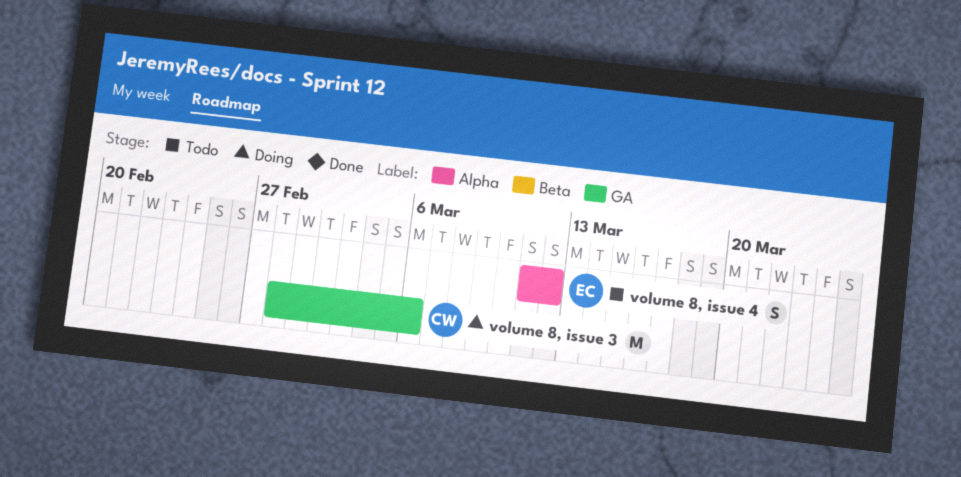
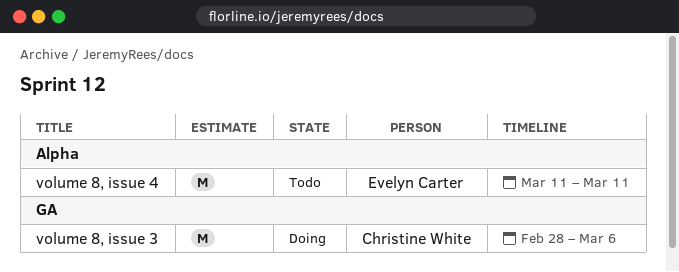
volume 8, issue 4, estimate: S -> M
volume 8, issue 4, due: Mar 12 -> Mar 11

